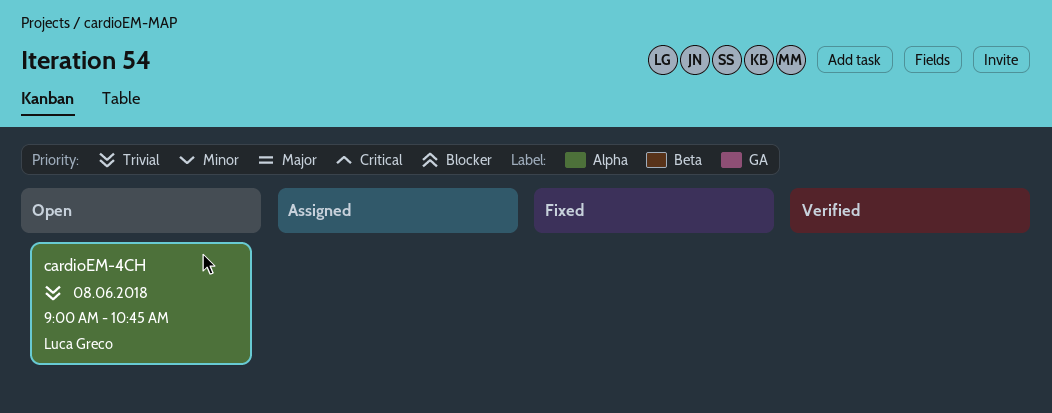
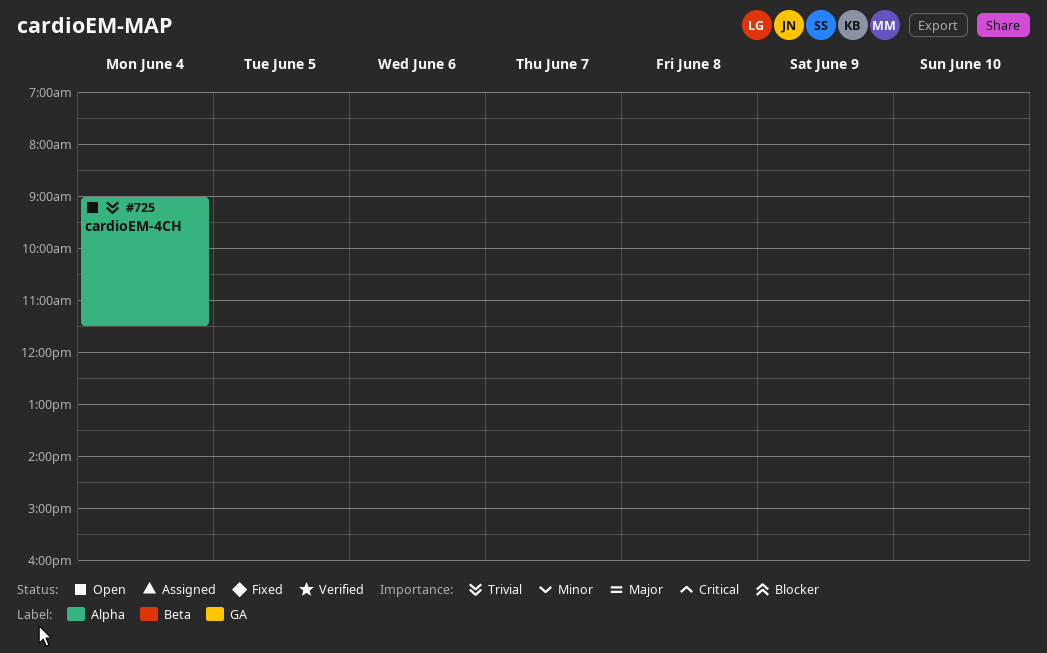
cardioEM-4CH, day: Jun 8 -> Jun 4
cardioEM-4CH, ends: 10:45 -> 11:30

